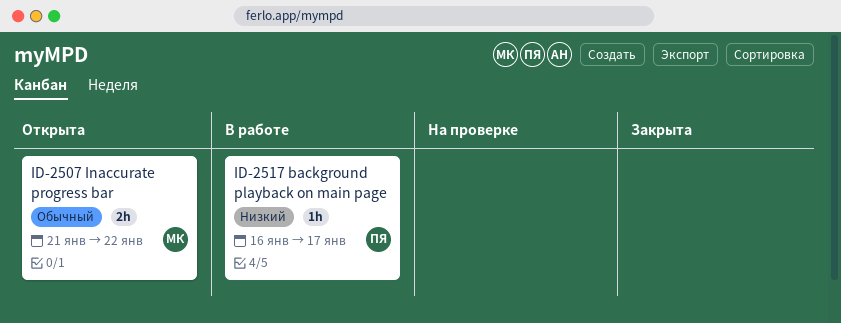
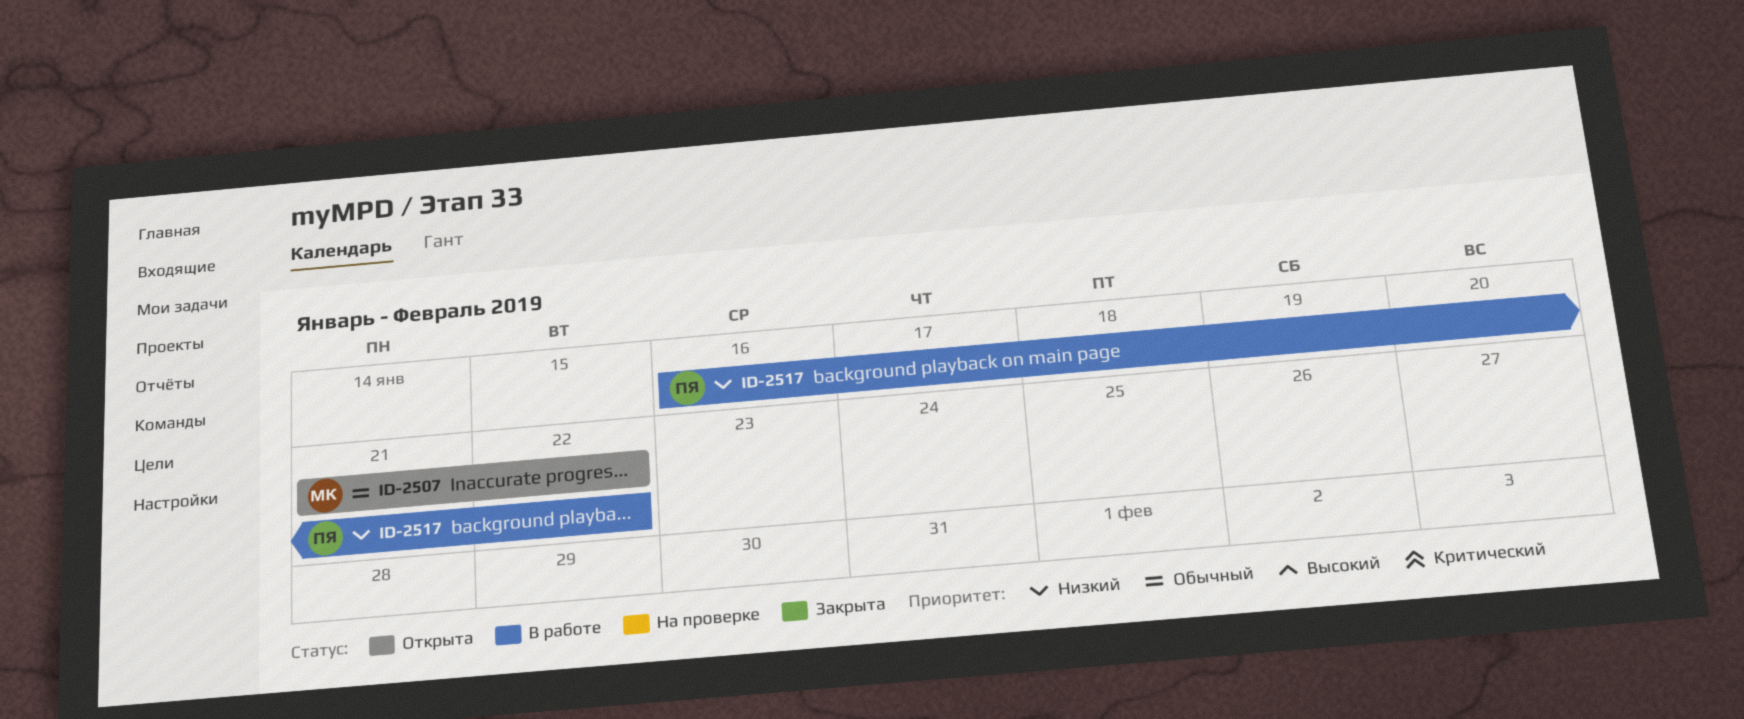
ID-2517, due: Jan 17 -> Jan 22

